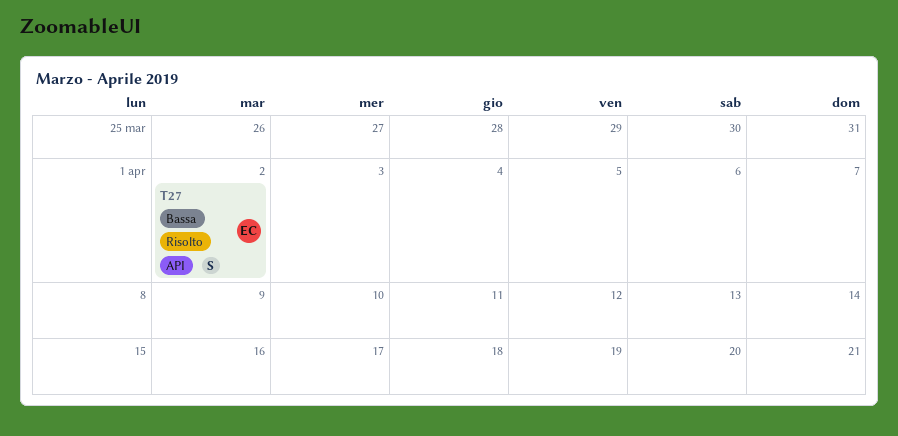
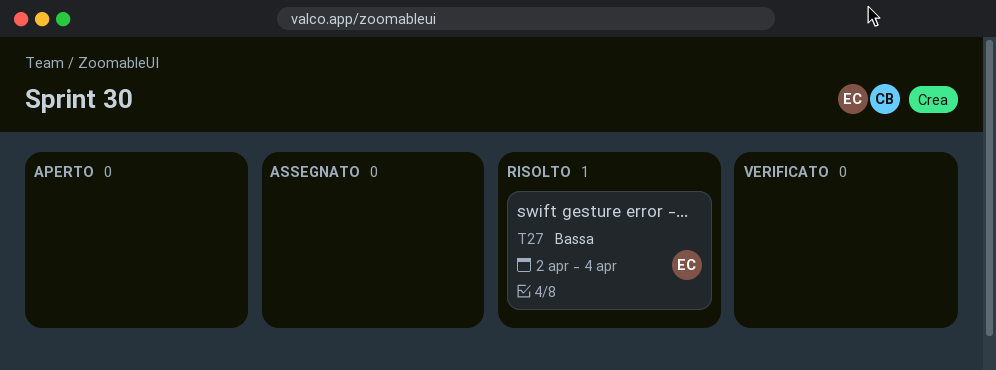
T27, due: Apr 2 -> Apr 4

